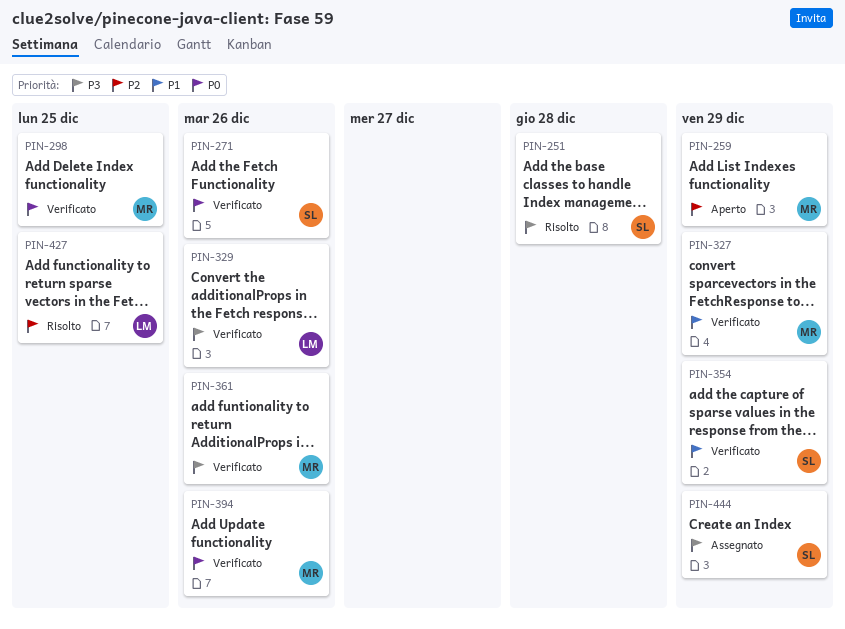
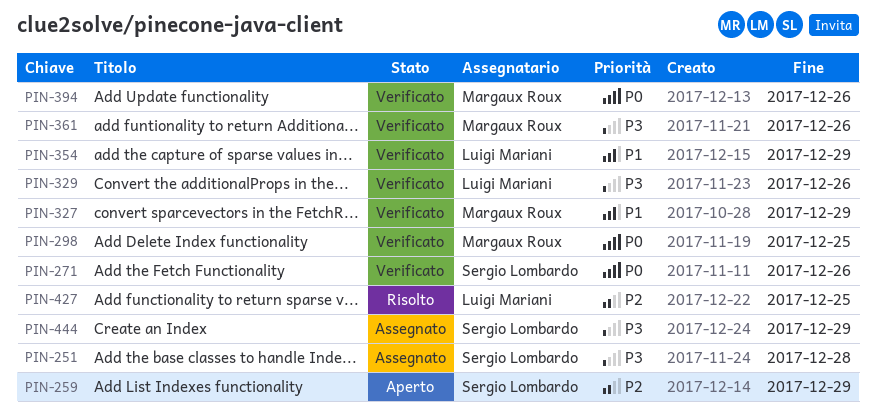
PIN-251, status: Risolto -> Assegnato
PIN-259, owner: Margaux Roux -> Sergio Lombardo
PIN-354, owner: Sergio Lombardo -> Luigi Mariani

